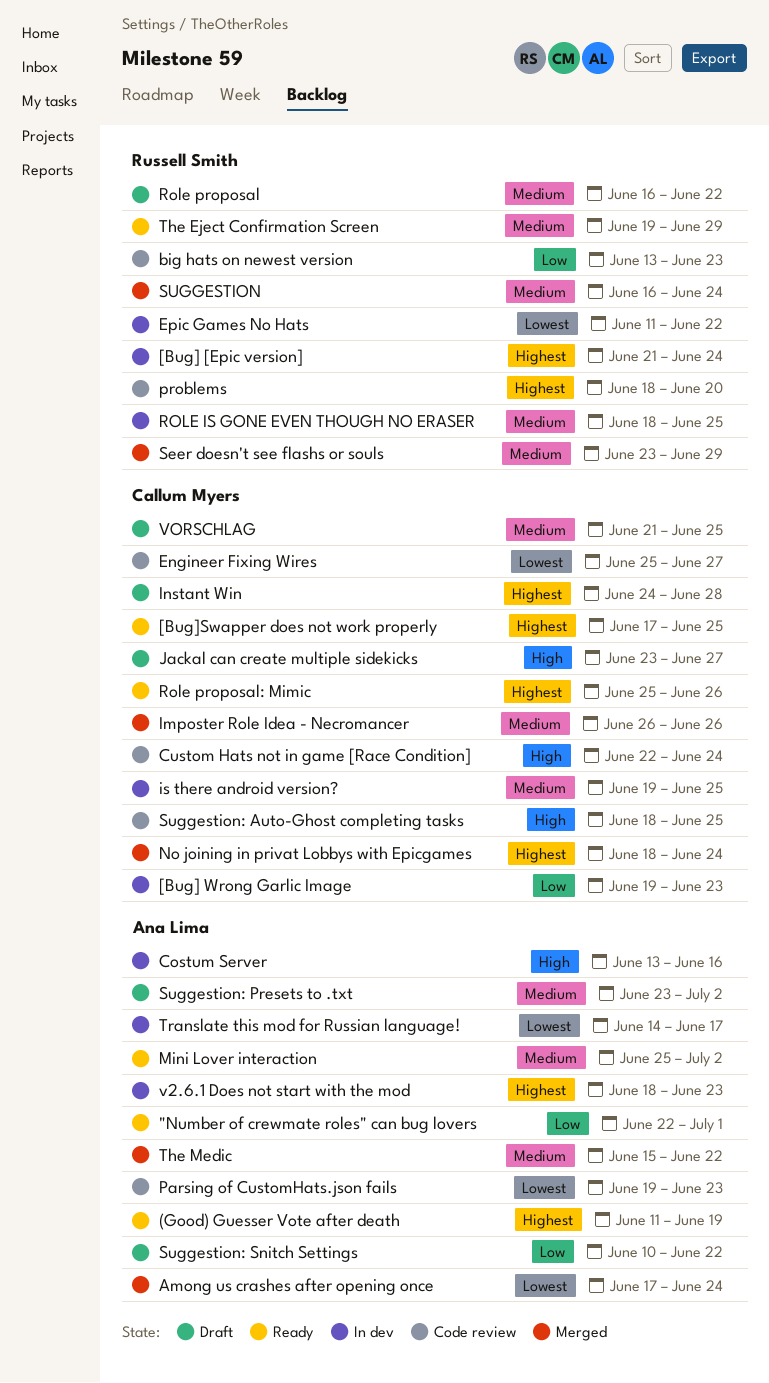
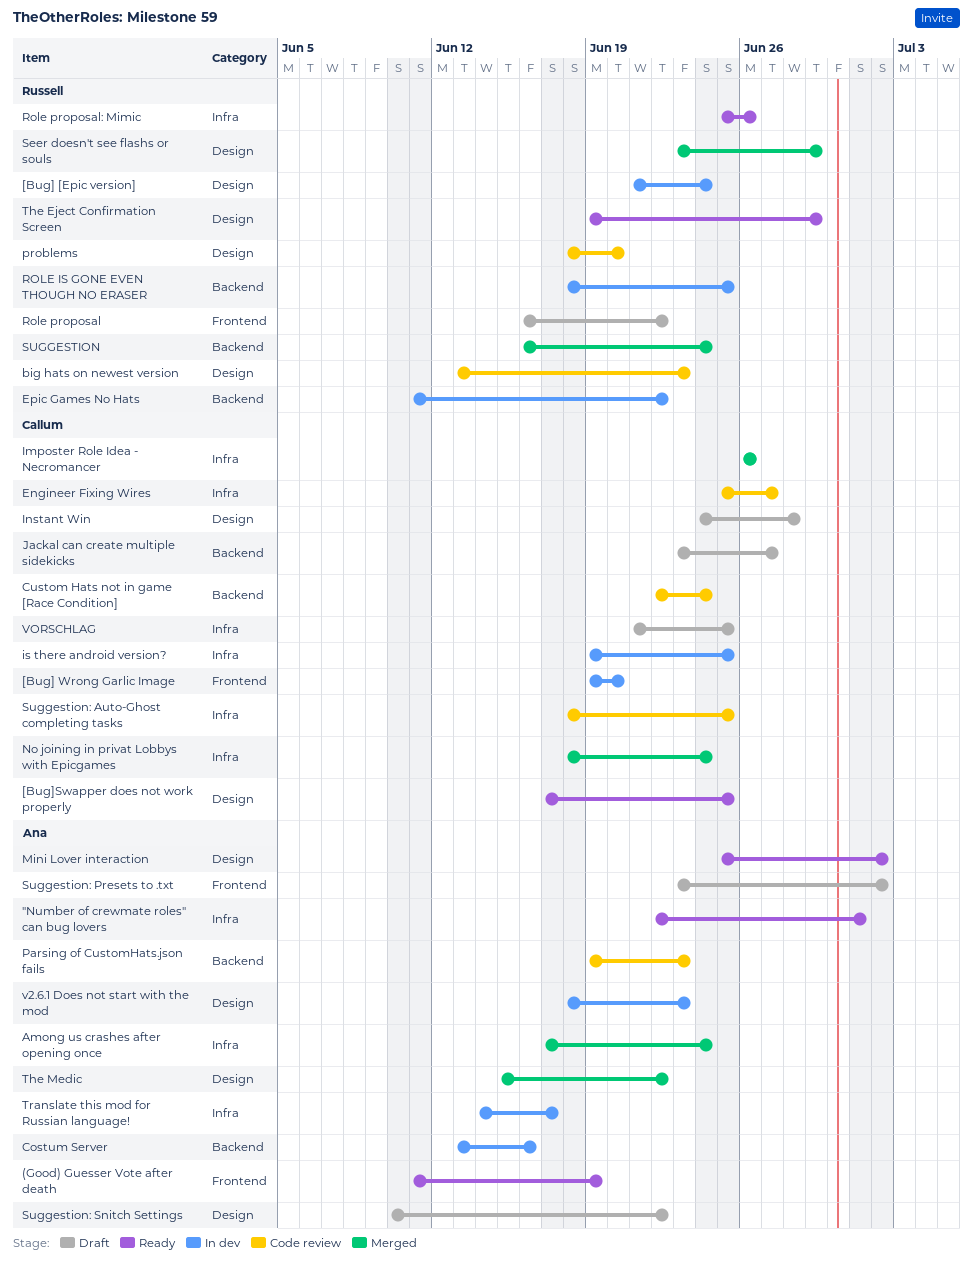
[Bug] Wrong Garlic Image, due: Jun 23 -> Jun 20
Role proposal: Mimic, owner: Callum Myers -> Russell Smith

